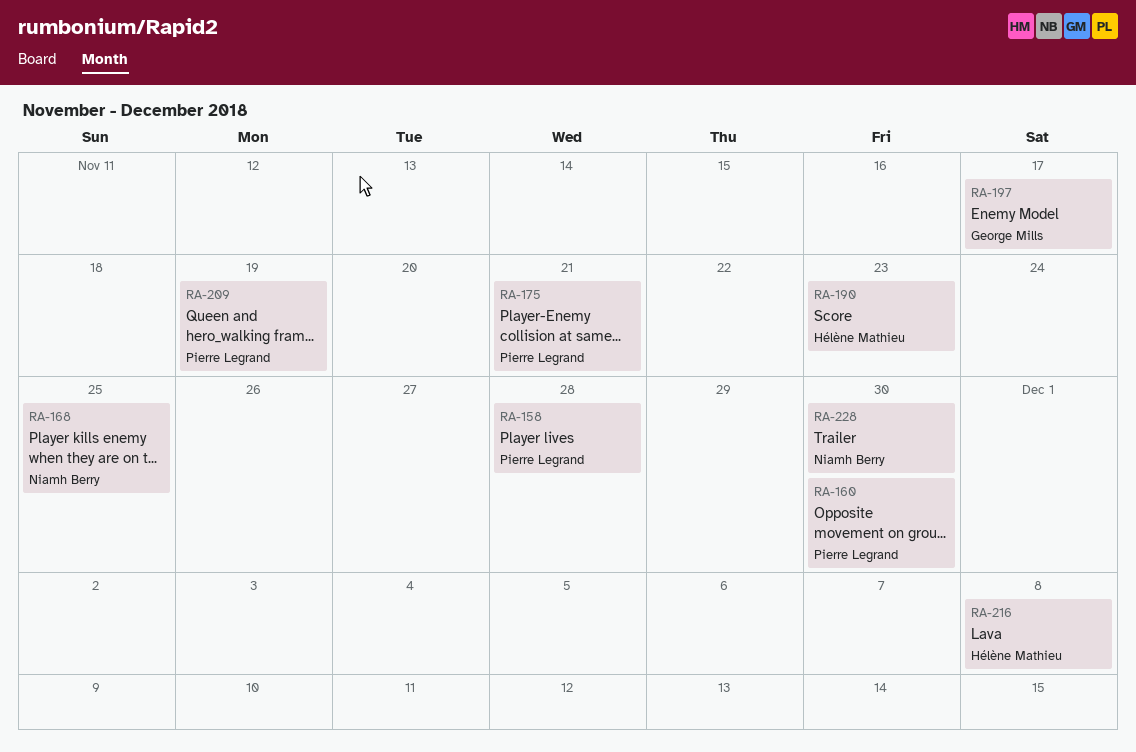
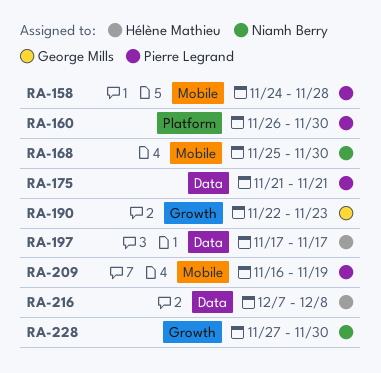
RA-168, due: Nov 25 -> Nov 30
RA-190, owner: Hélène Mathieu -> George Mills
RA-197, owner: George Mills -> Hélène Mathieu

